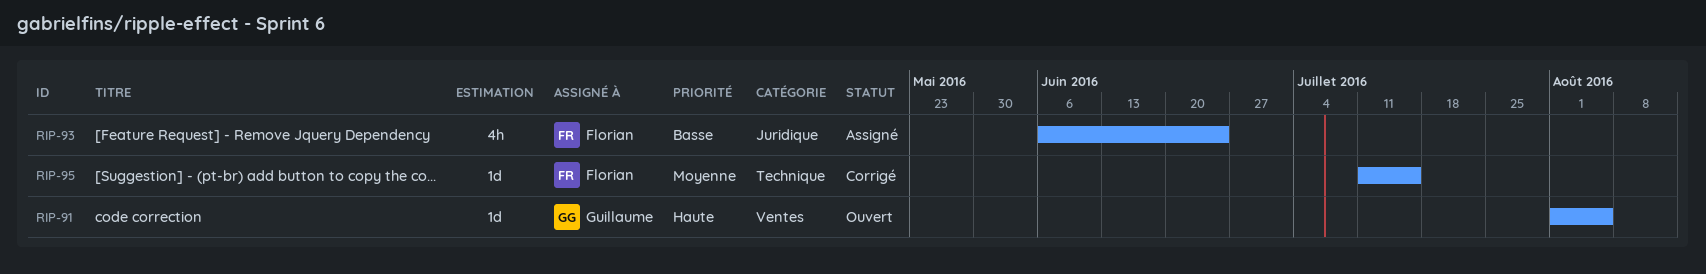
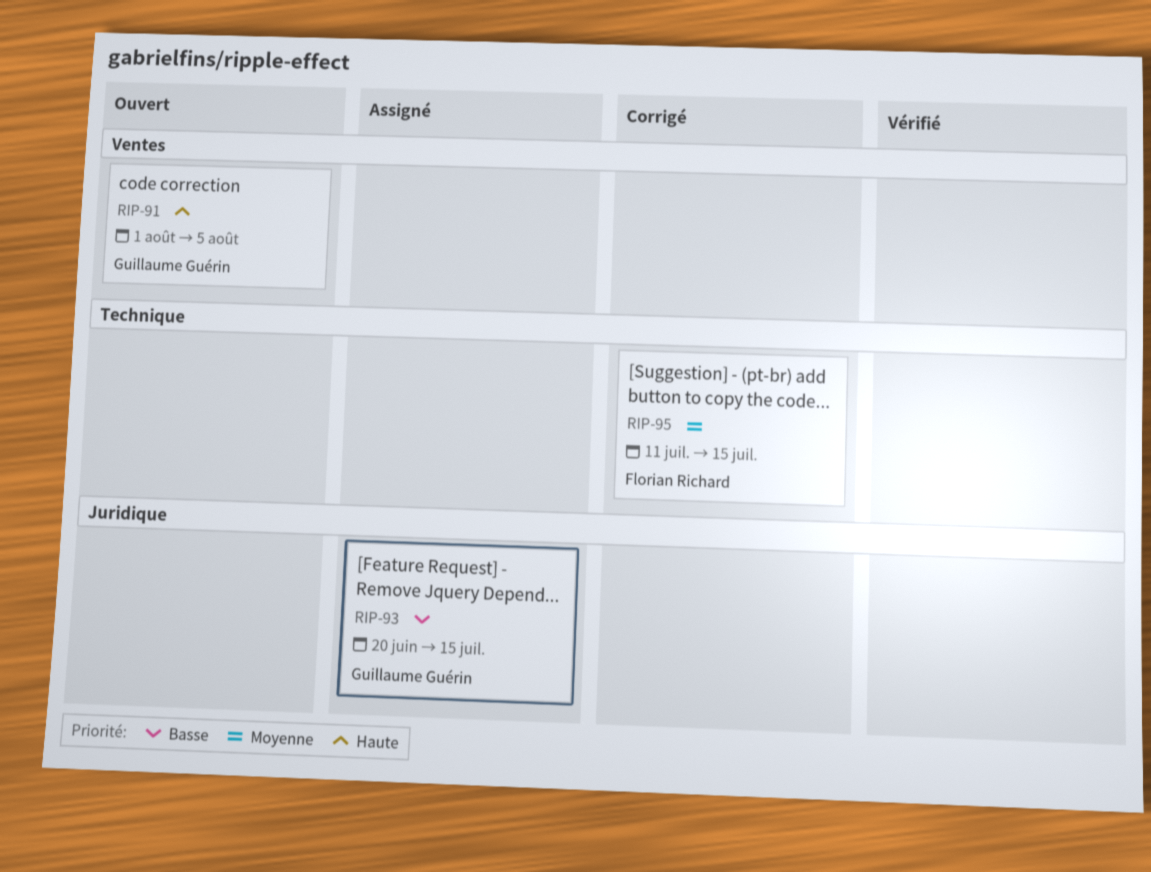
RIP-93, owner: Florian Richard -> Guillaume Guérin
RIP-93, start: Jun 6 -> Jun 20
RIP-93, due: Jun 24 -> Jul 15

